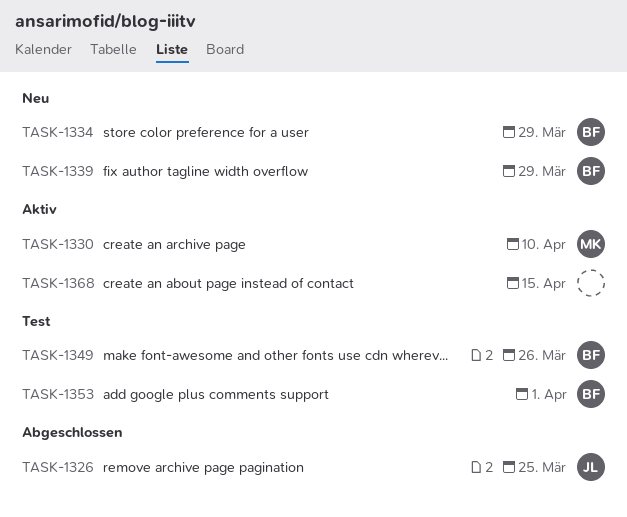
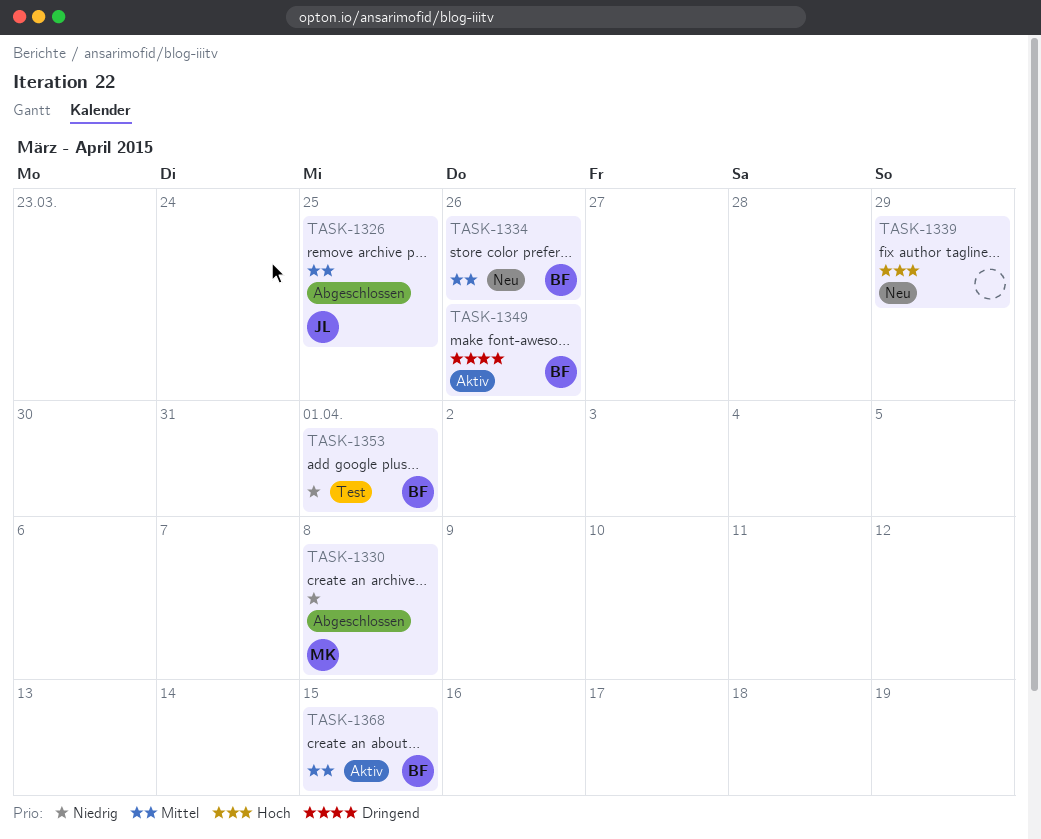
TASK-1330, status: Aktiv -> Abgeschlossen
TASK-1330, due: Apr 10 -> Apr 8
TASK-1334, due: Mar 29 -> Mar 26
TASK-1339, owner: BF -> none
TASK-1349, status: Test -> Aktiv
TASK-1368, owner: none -> BF

